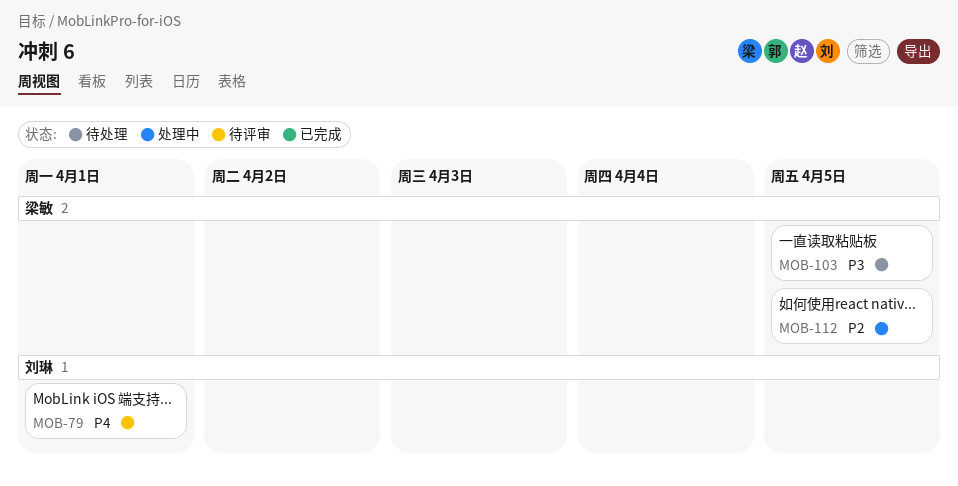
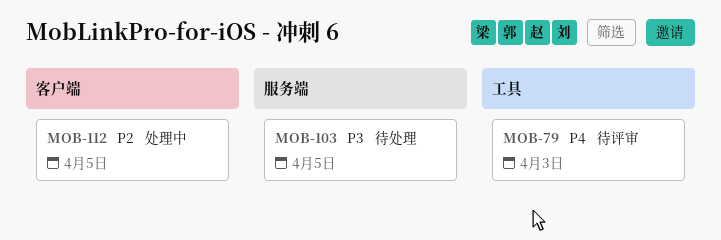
MOB-79, due: Apr 1 -> Apr 3

